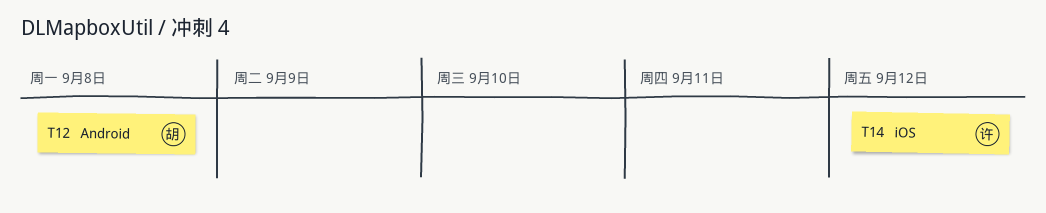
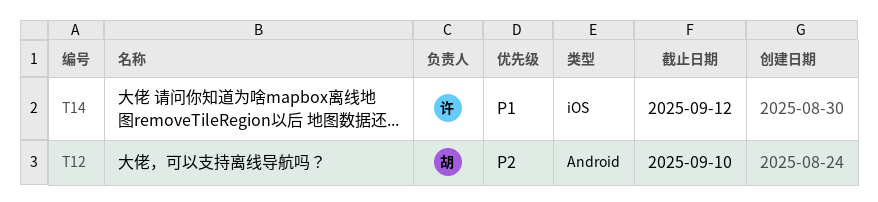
T12, due: Sep 8 -> Sep 10

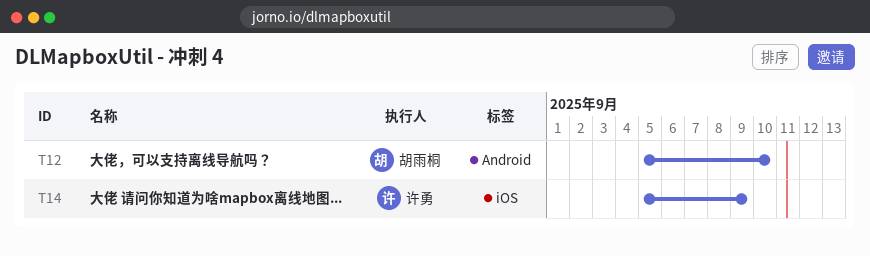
T14, due: Sep 12 -> Sep 9

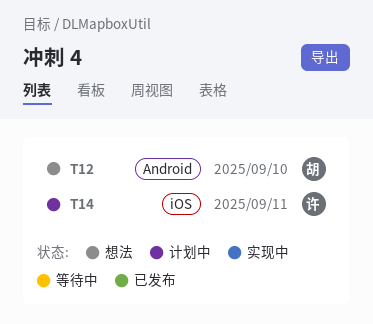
T14, due: Sep 9 -> Sep 11

